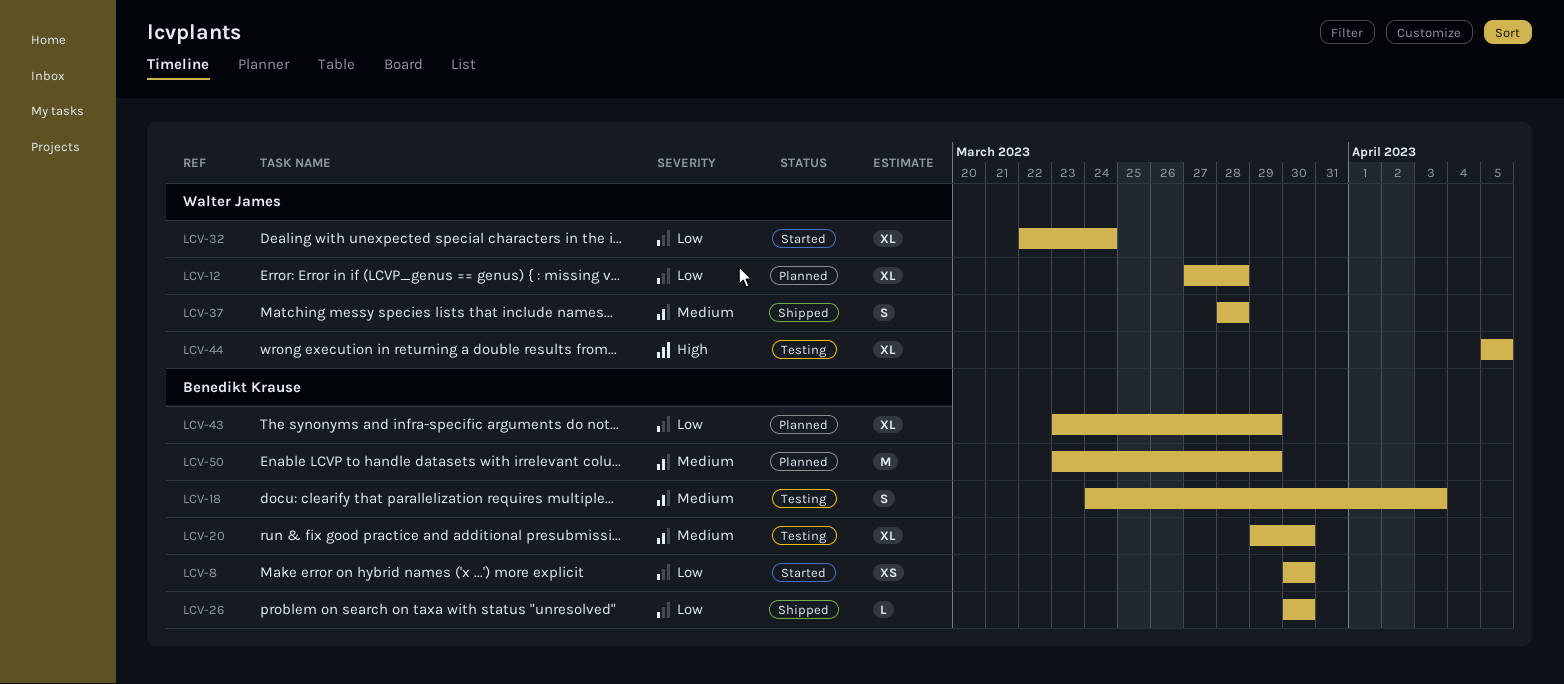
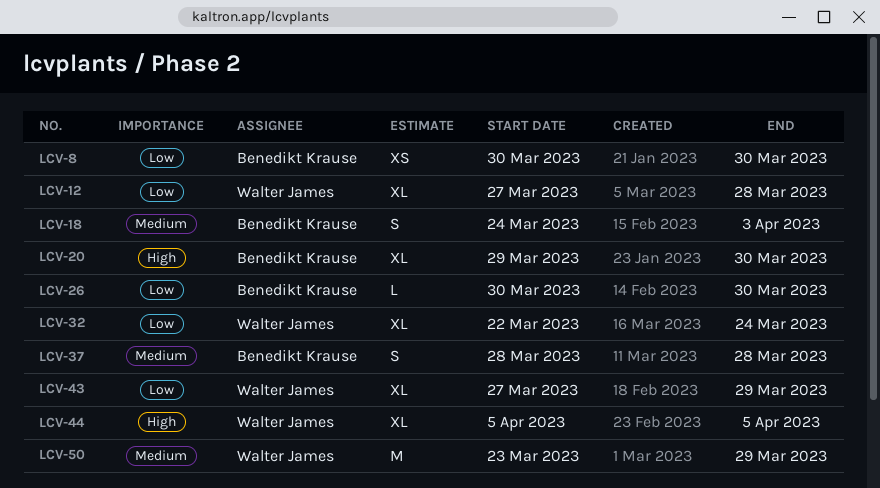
LCV-20, priority: Medium -> High
LCV-37, owner: Walter James -> Benedikt Krause
LCV-43, owner: Benedikt Krause -> Walter James
LCV-43, start: Mar 23 -> Mar 27
LCV-50, owner: Benedikt Krause -> Walter James

